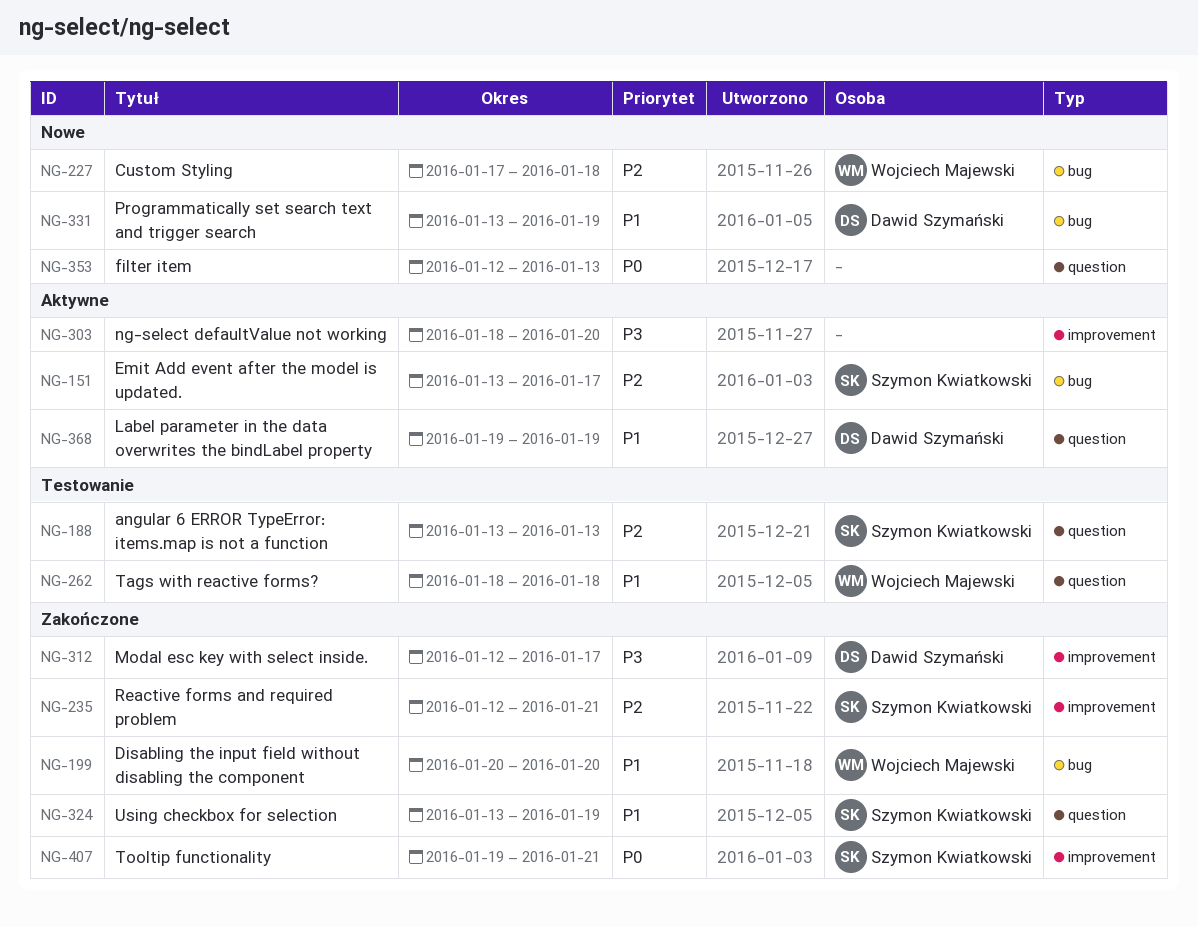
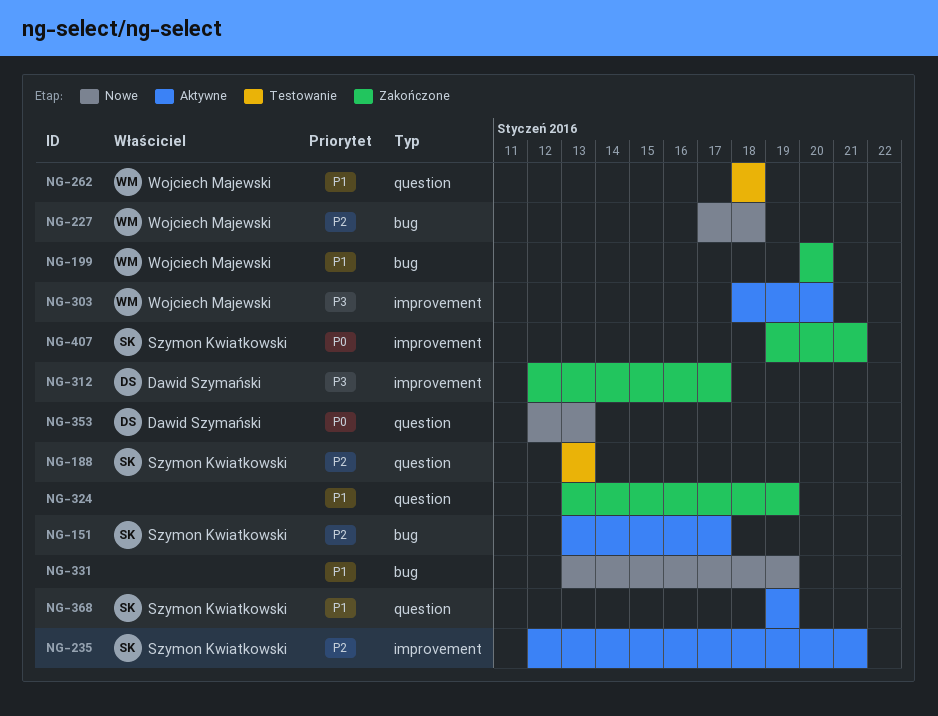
NG-235, status: Zakończone -> Aktywne
NG-303, owner: none -> Wojciech Majewski
NG-324, owner: Szymon Kwiatkowski -> none
NG-331, owner: Dawid Szymański -> none
NG-353, owner: none -> Dawid Szymański
NG-368, owner: Dawid Szymański -> Szymon Kwiatkowski

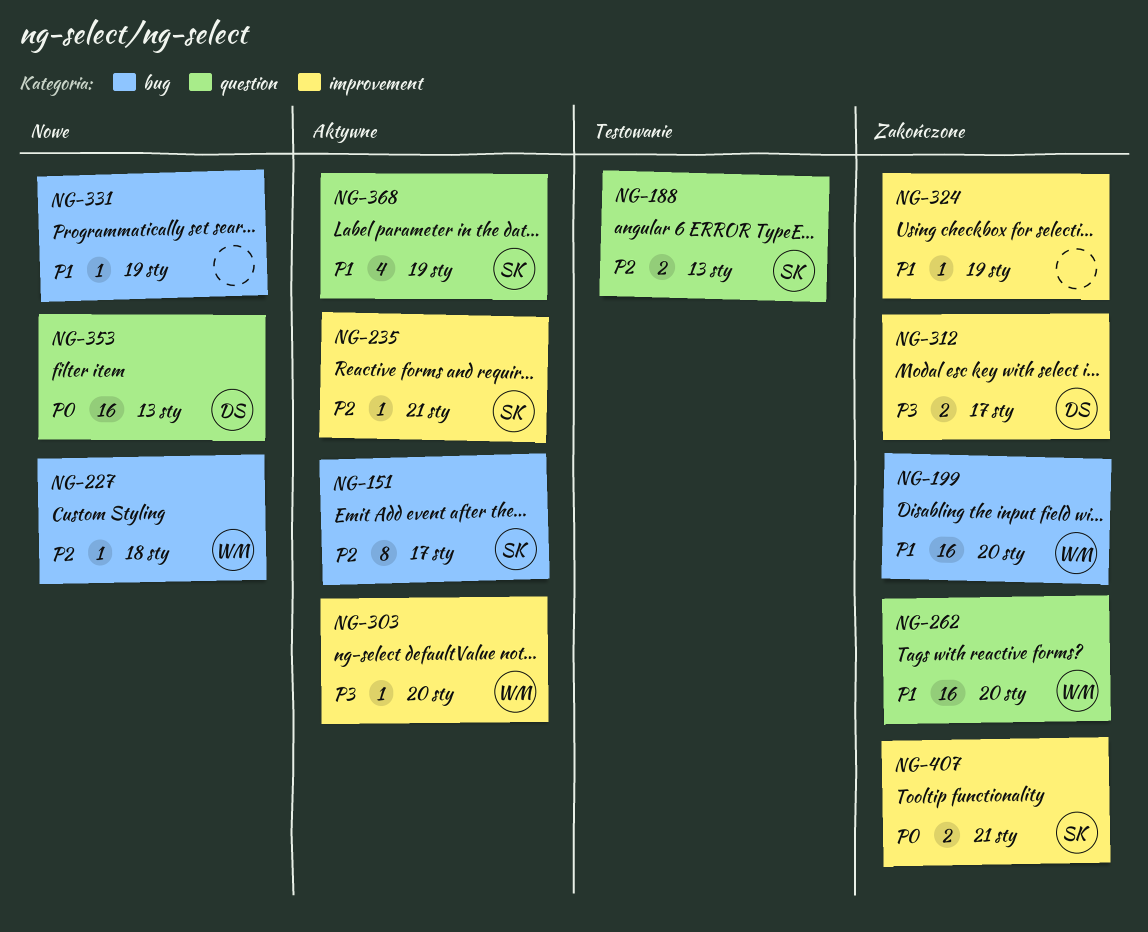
NG-262, status: Testowanie -> Zakończone
NG-262, due: Jan 18 -> Jan 20
NG-324, label: question -> improvement

